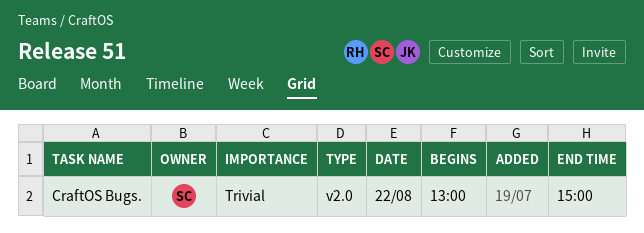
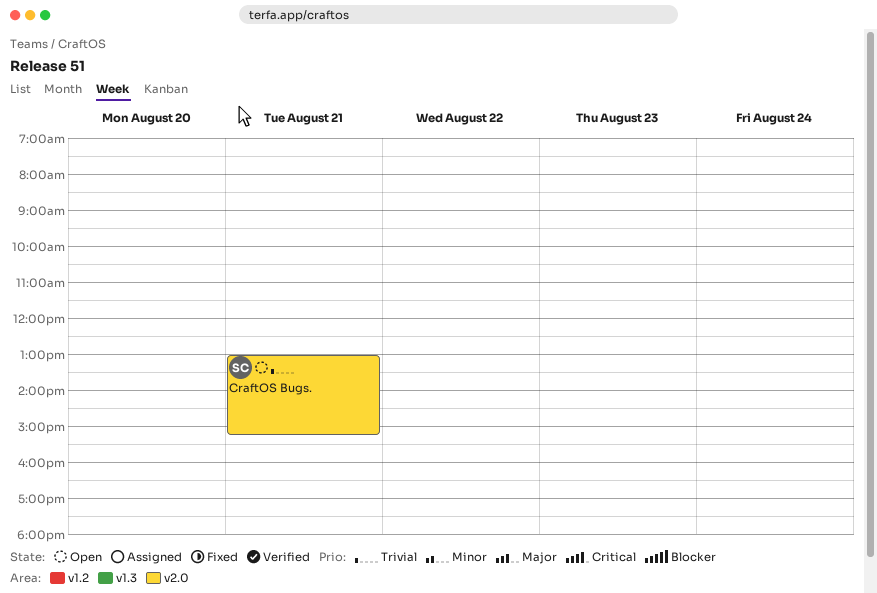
CraftOS Bugs., day: Aug 22 -> Aug 21
CraftOS Bugs., ends: 15:00 -> 15:15

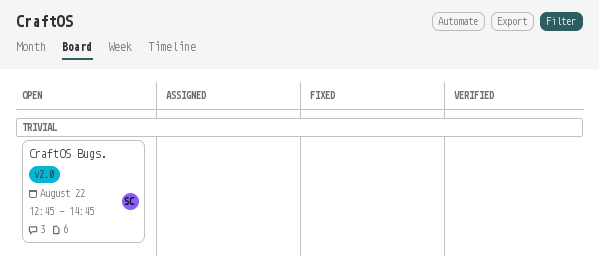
CraftOS Bugs., day: Aug 21 -> Aug 22
CraftOS Bugs., begins: 13:00 -> 12:45
CraftOS Bugs., ends: 15:15 -> 14:45

